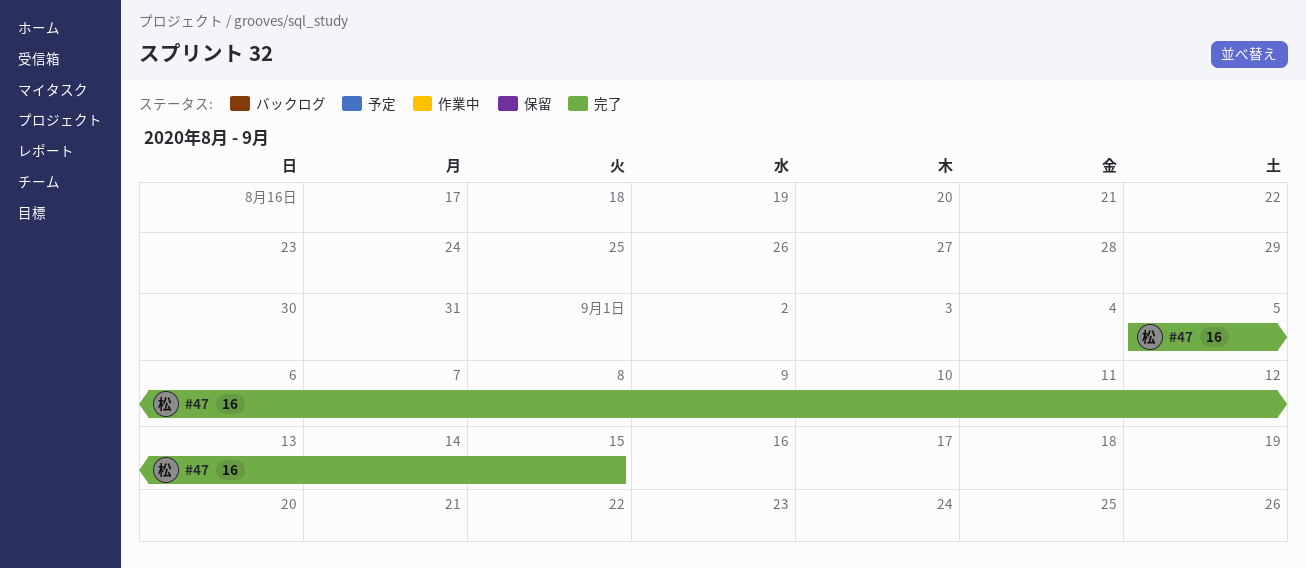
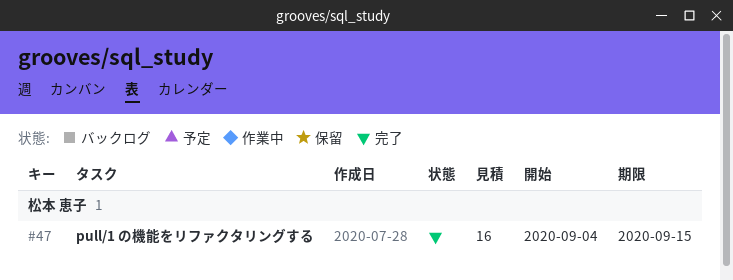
#47, start: Sep 5 -> Sep 4

